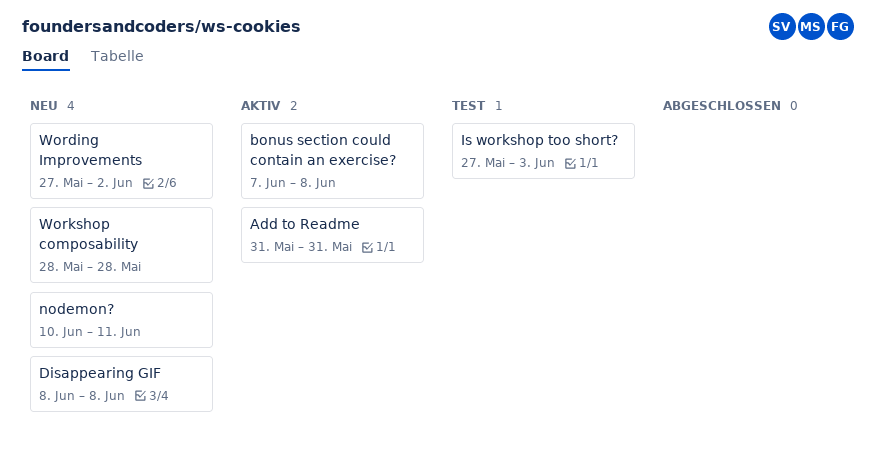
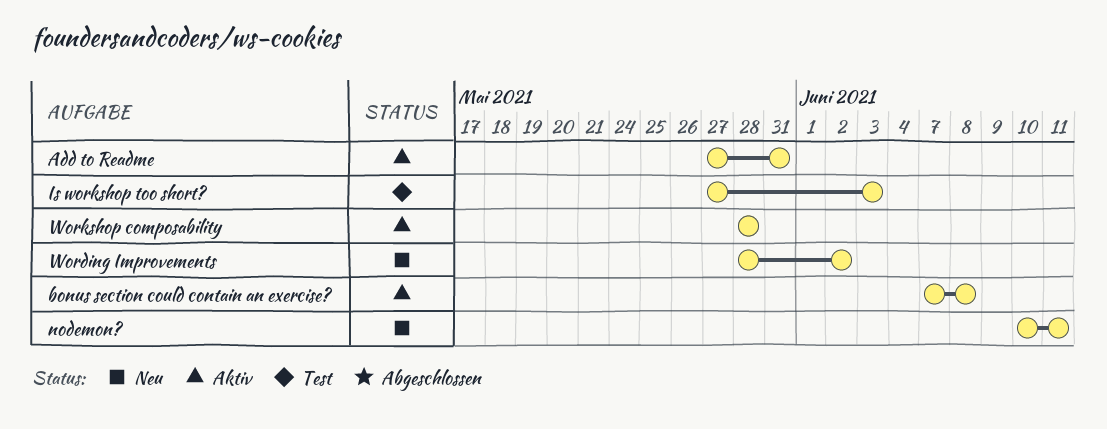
Add to Readme, start: May 31 -> May 27
Disappearing GIF: present -> none
Wording Improvements, start: May 27 -> May 28
Workshop composability, status: Neu -> Aktiv

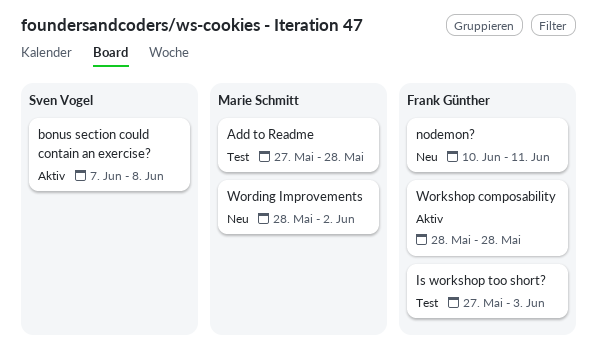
Add to Readme, status: Aktiv -> Test
Add to Readme, due: May 31 -> May 28

